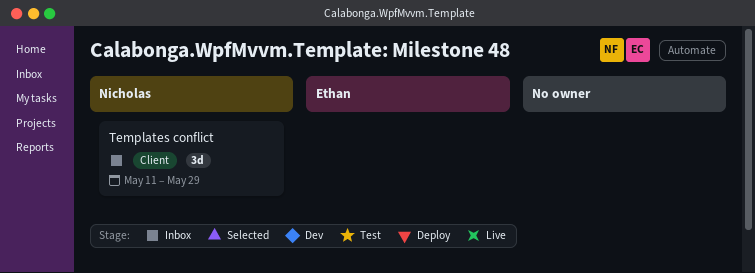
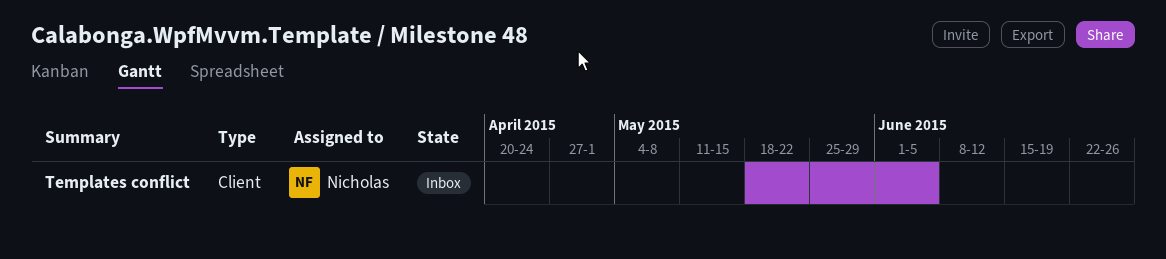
Templates conflict, start: May 11 -> May 18
Templates conflict, due: May 29 -> Jun 5

